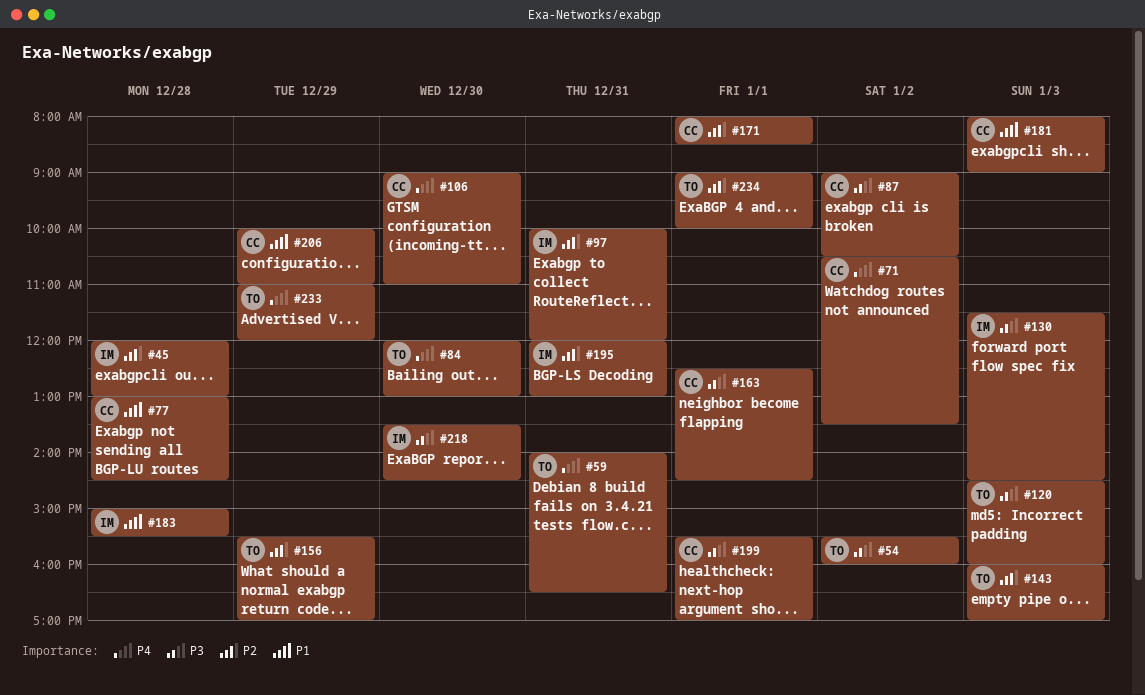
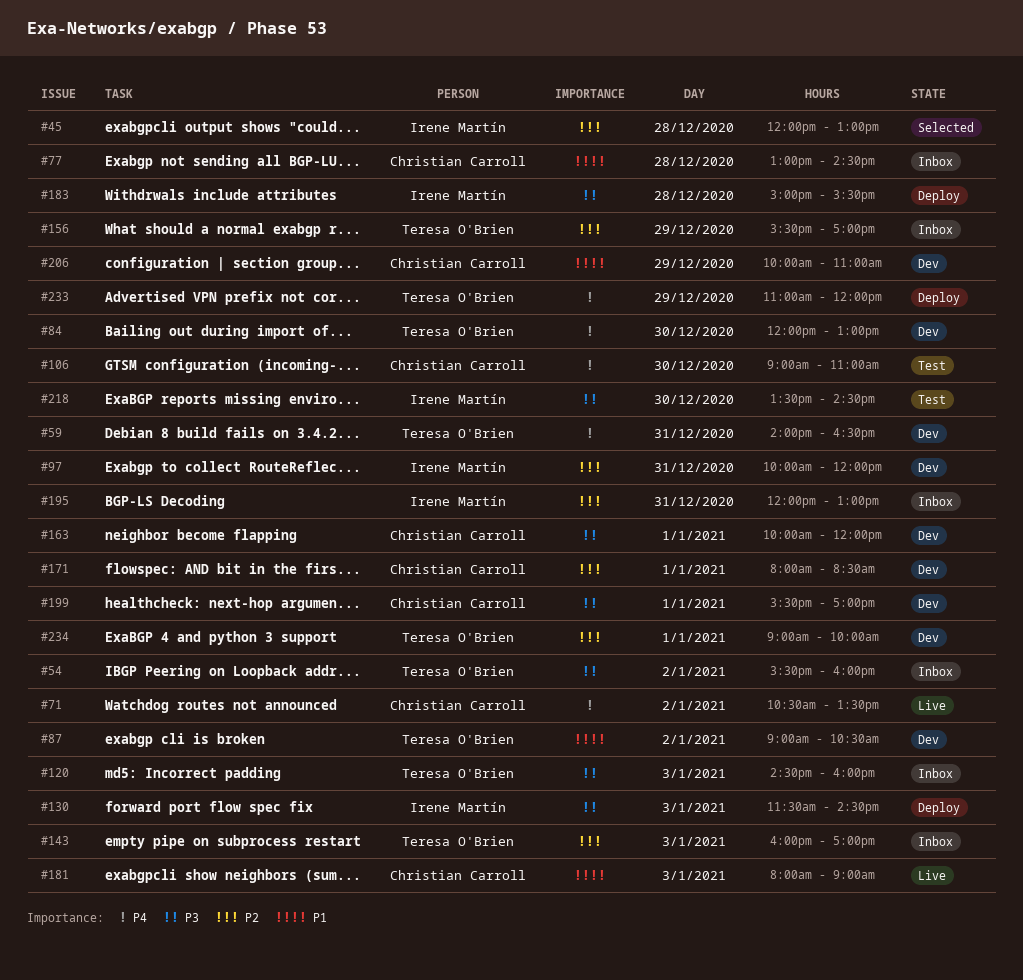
#87, owner: Christian Carroll -> Teresa O'Brien
#87, priority: P3 -> P1
#163, begins: 12:30 -> 10:00
#163, ends: 14:30 -> 12:00
#183, priority: P1 -> P3

